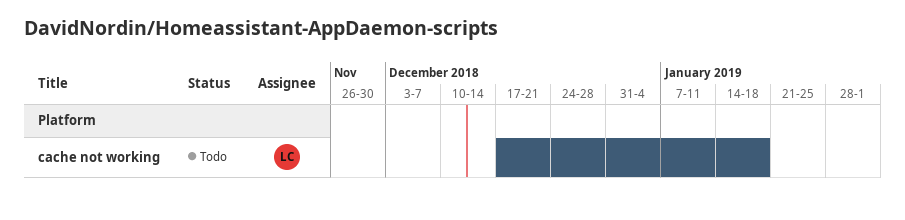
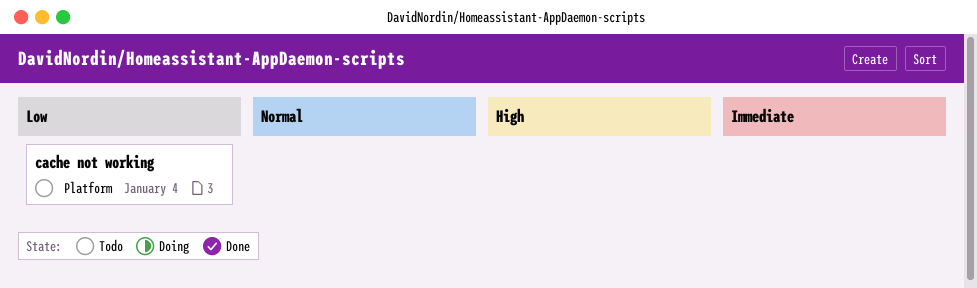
cache not working, due: Jan 18 -> Jan 4

